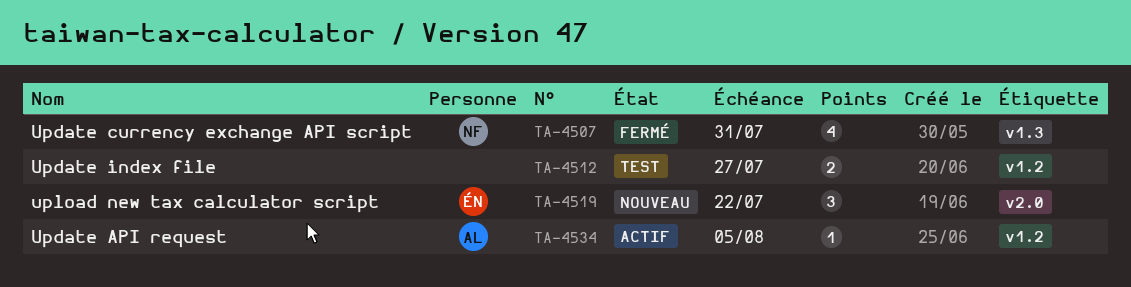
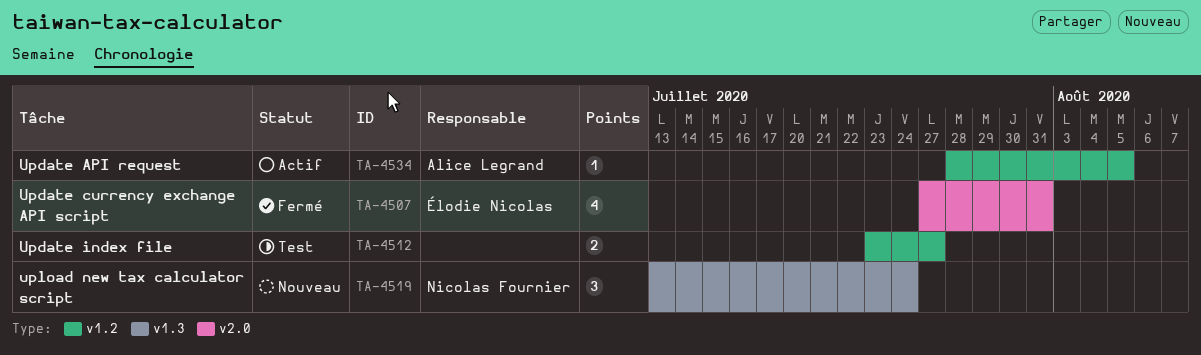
TA-4507, owner: Nicolas Fournier -> Élodie Nicolas
TA-4507, label: v1.3 -> v2.0
TA-4519, owner: Élodie Nicolas -> Nicolas Fournier
TA-4519, label: v2.0 -> v1.3
TA-4519, due: Jul 22 -> Jul 24

